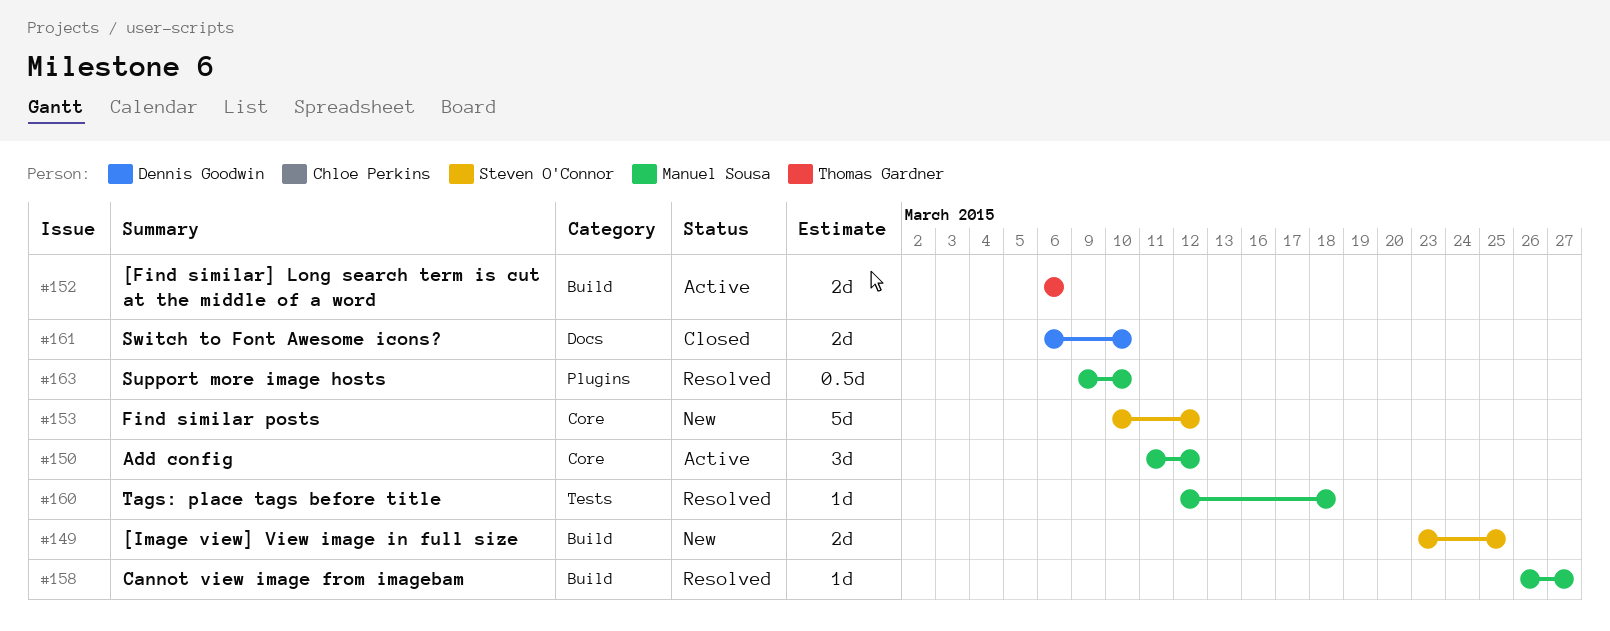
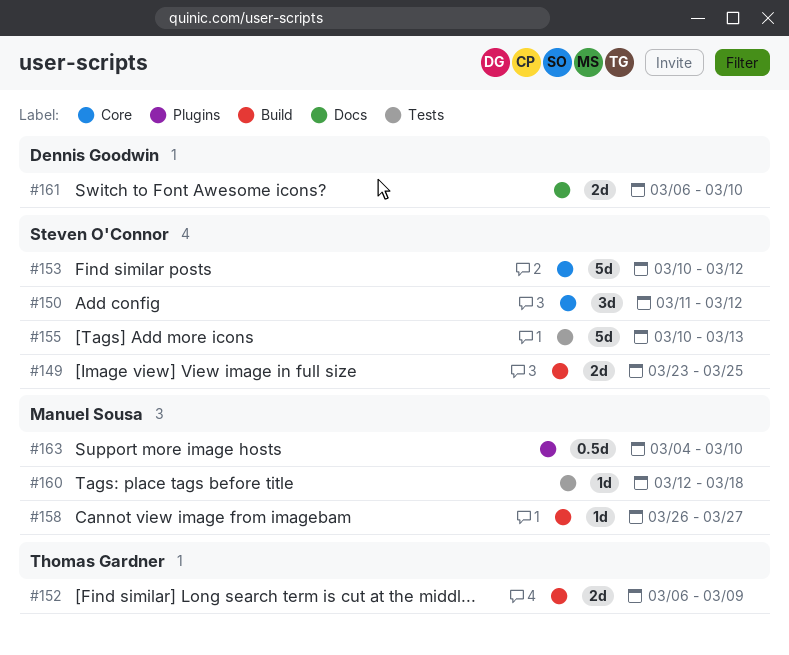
#150, owner: Manuel Sousa -> Steven O'Connor
#152, due: Mar 6 -> Mar 9
#155: none -> present
#163, start: Mar 9 -> Mar 4

